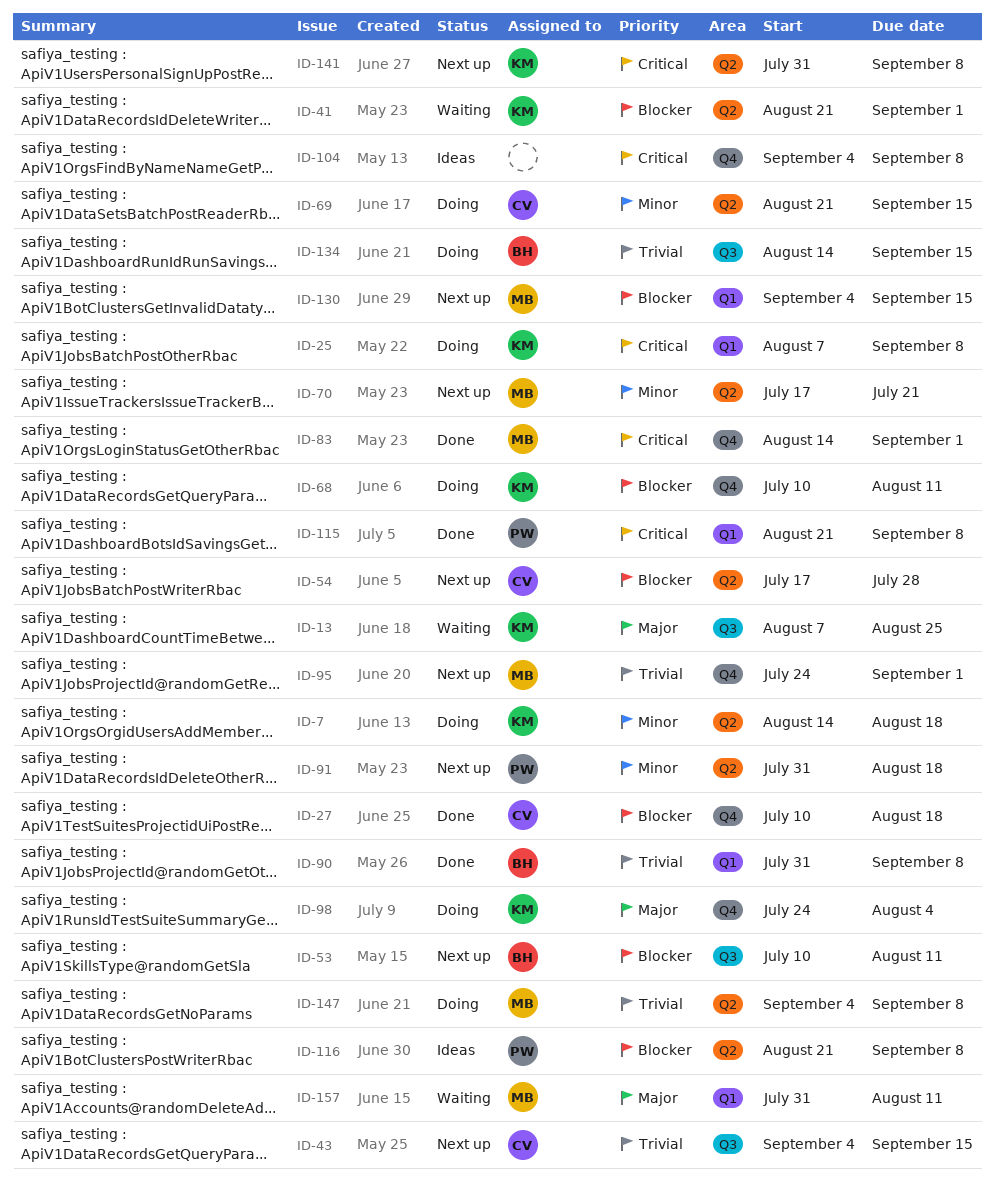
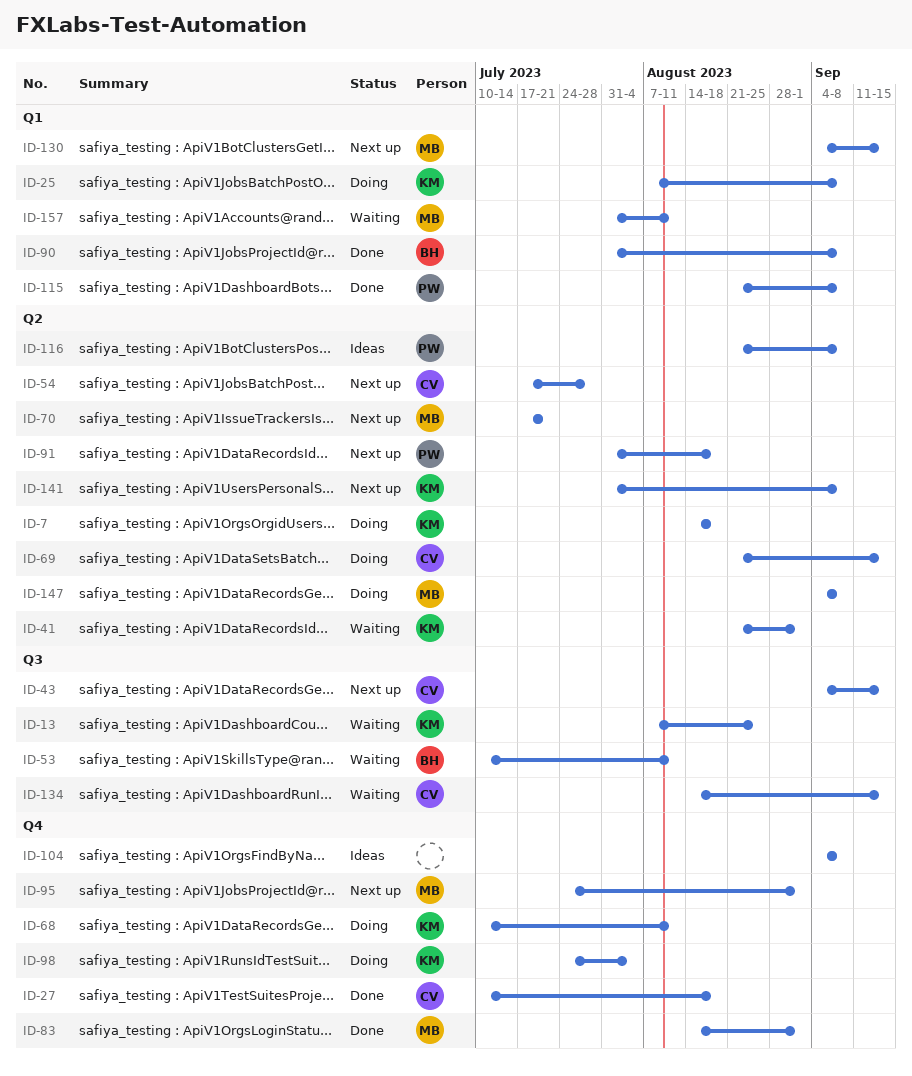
ID-53, status: Next up -> Waiting
ID-134, status: Doing -> Waiting
ID-134, owner: BH -> CV

